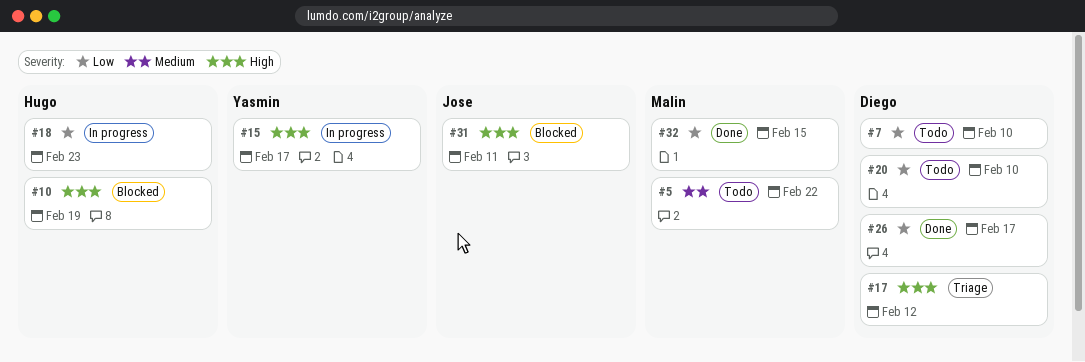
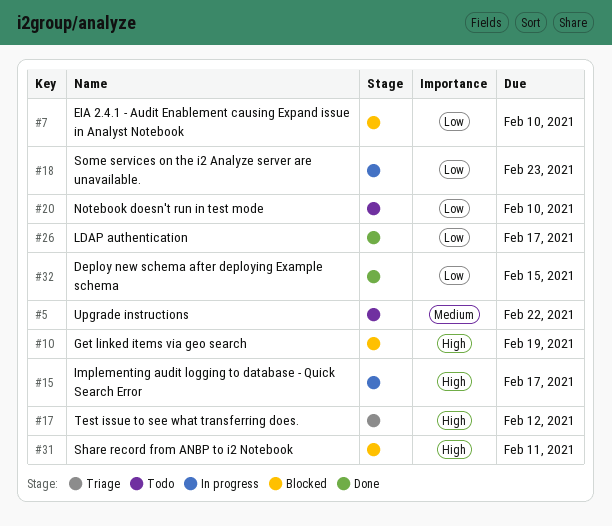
#7, status: Todo -> Blocked

